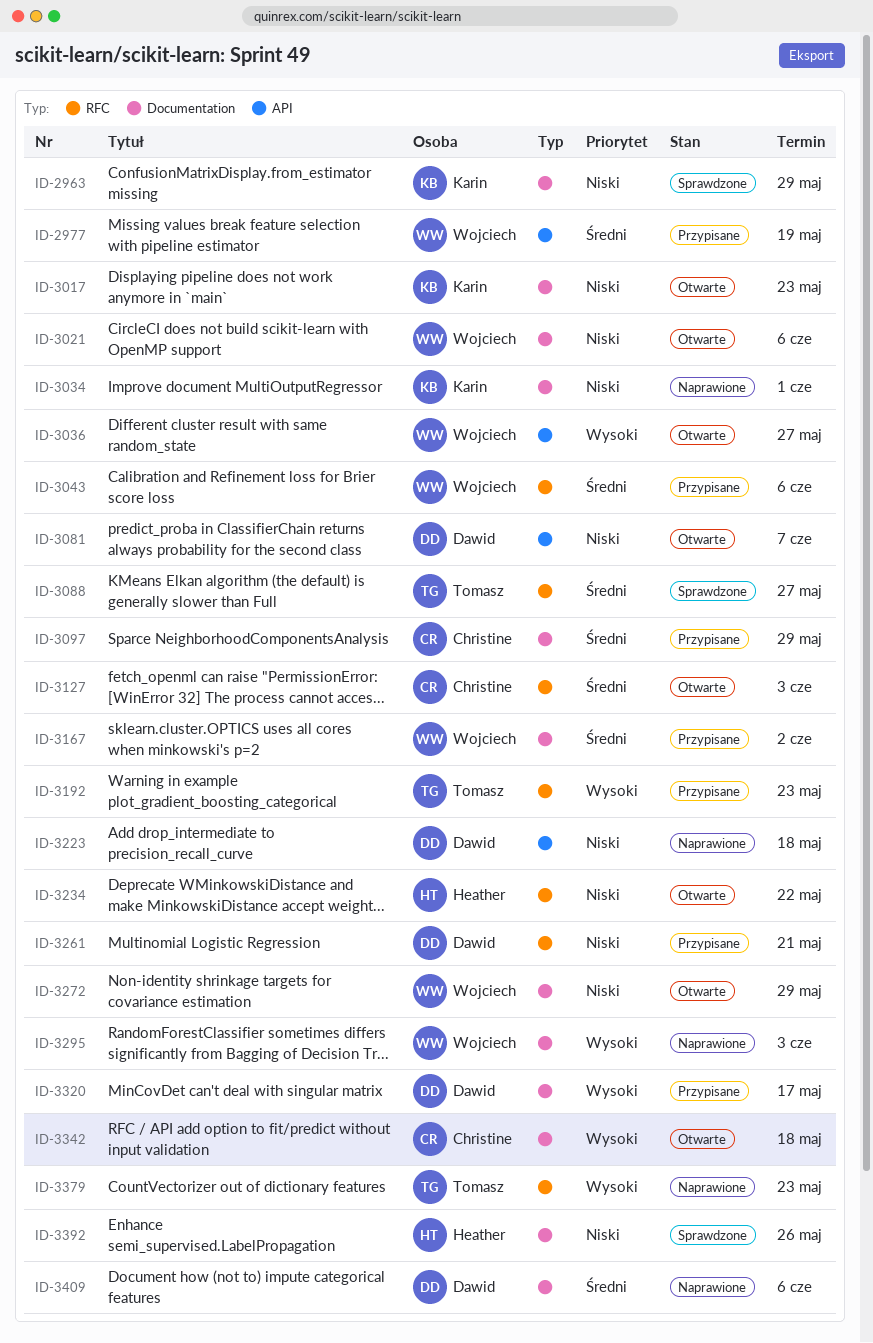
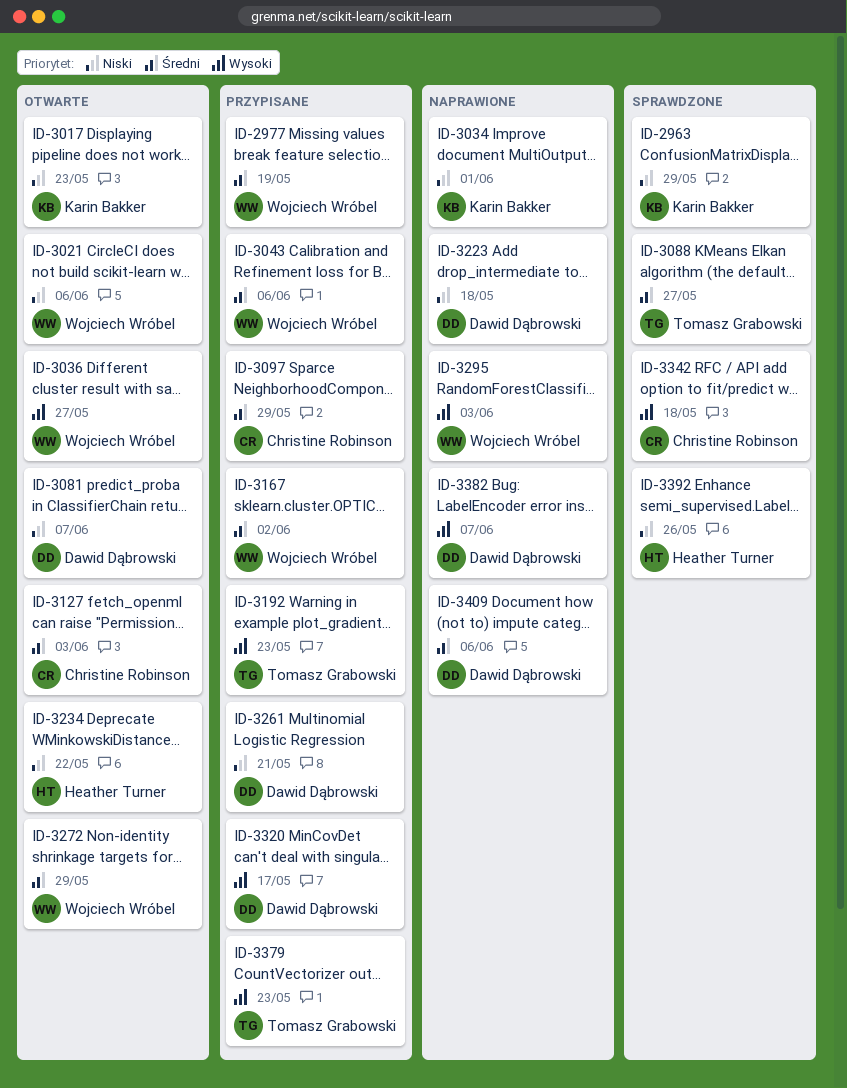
ID-3272, priority: Niski -> Średni
ID-3342, status: Otwarte -> Sprawdzone
ID-3379, status: Naprawione -> Przypisane
ID-3382: none -> present

